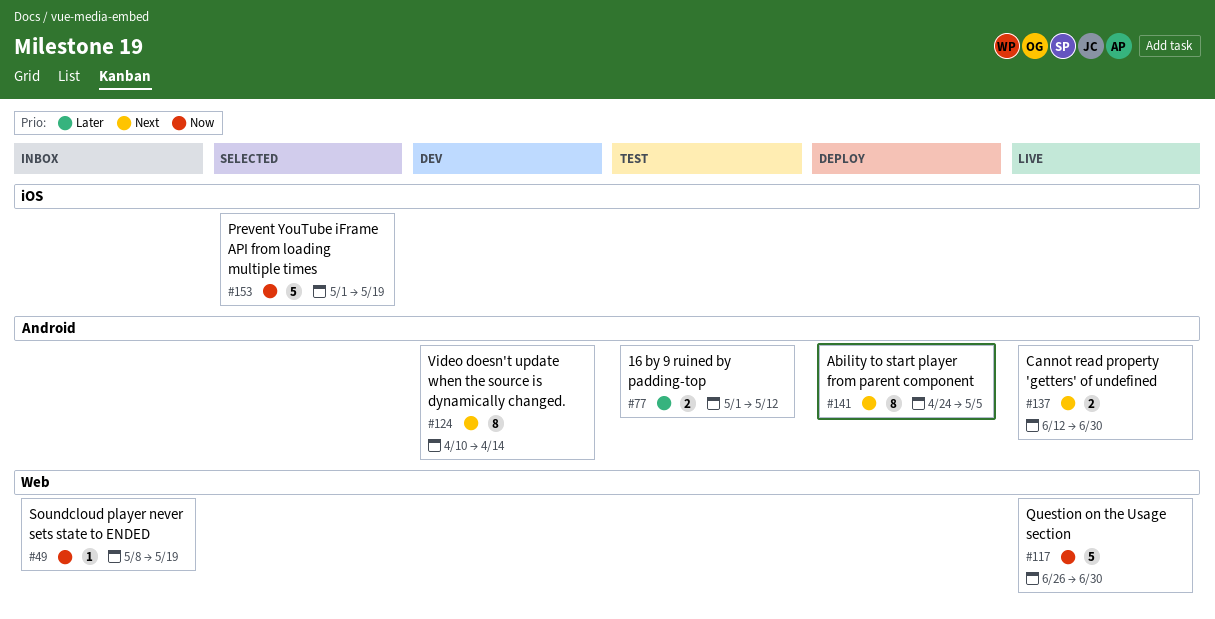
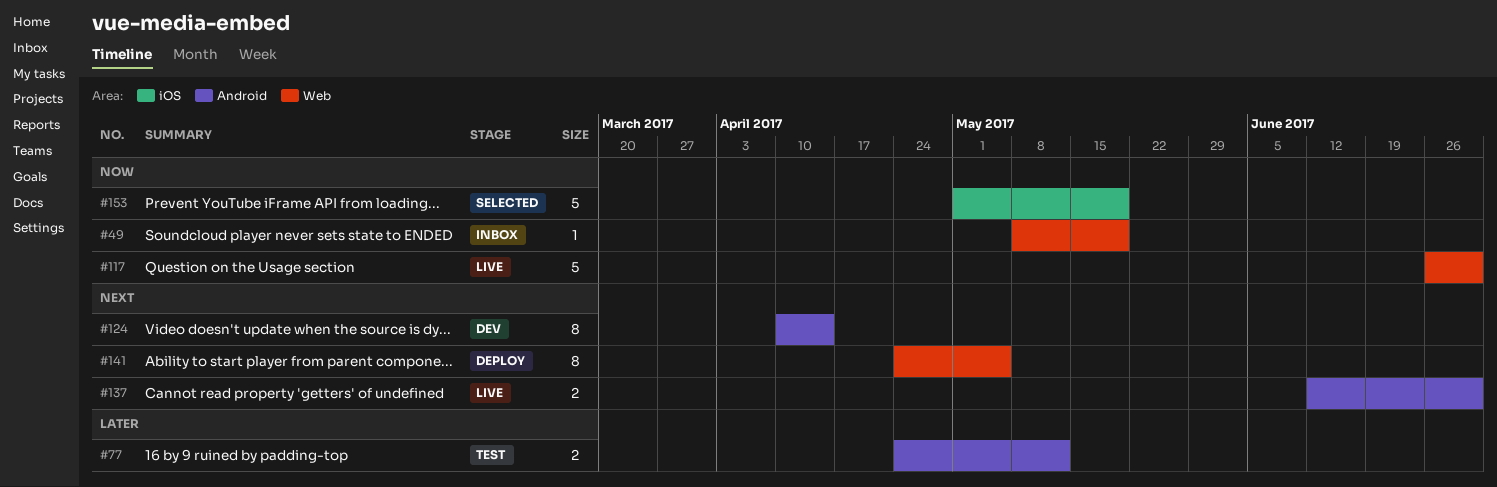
#77, start: May 1 -> Apr 24
#141, label: Android -> Web

